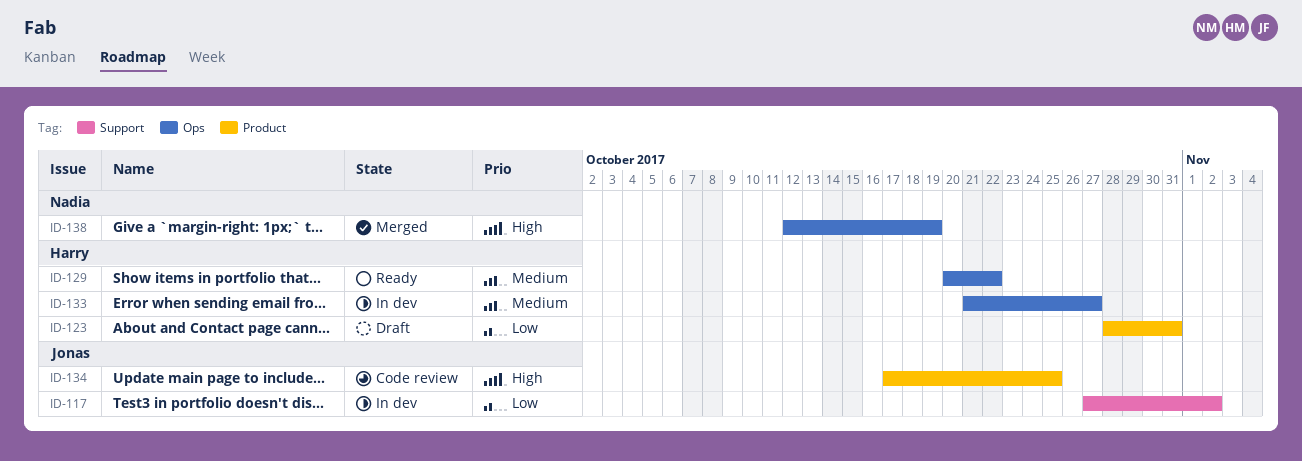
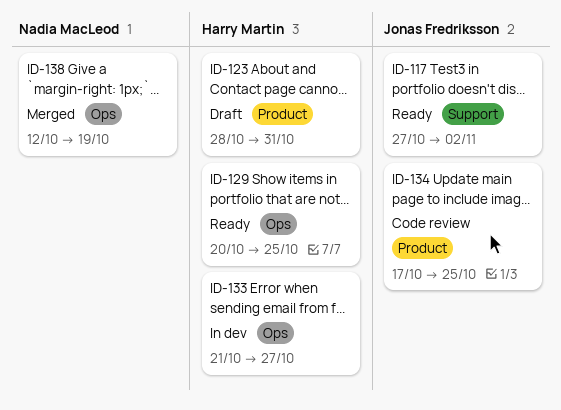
ID-117, status: In dev -> Ready
ID-129, due: Oct 22 -> Oct 25

